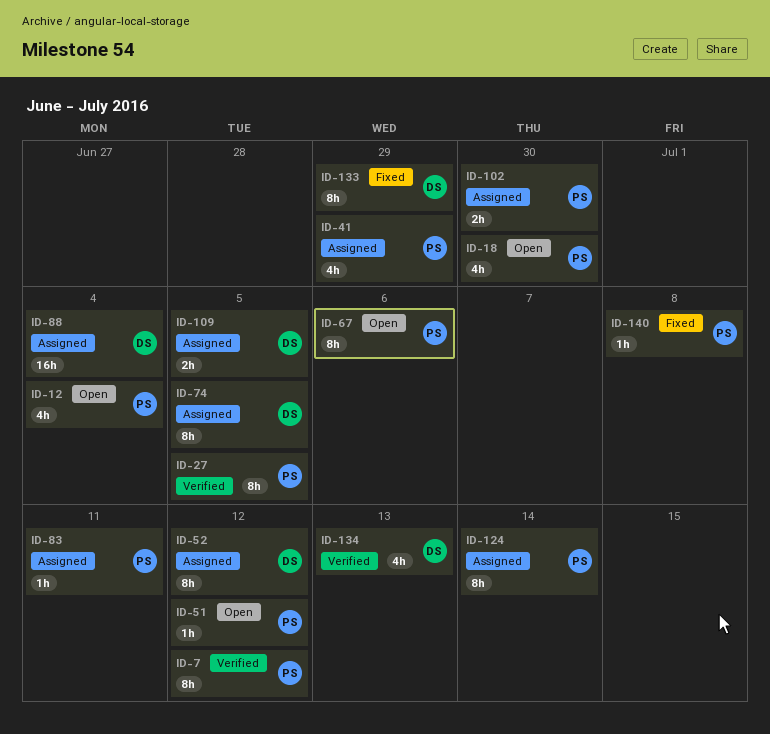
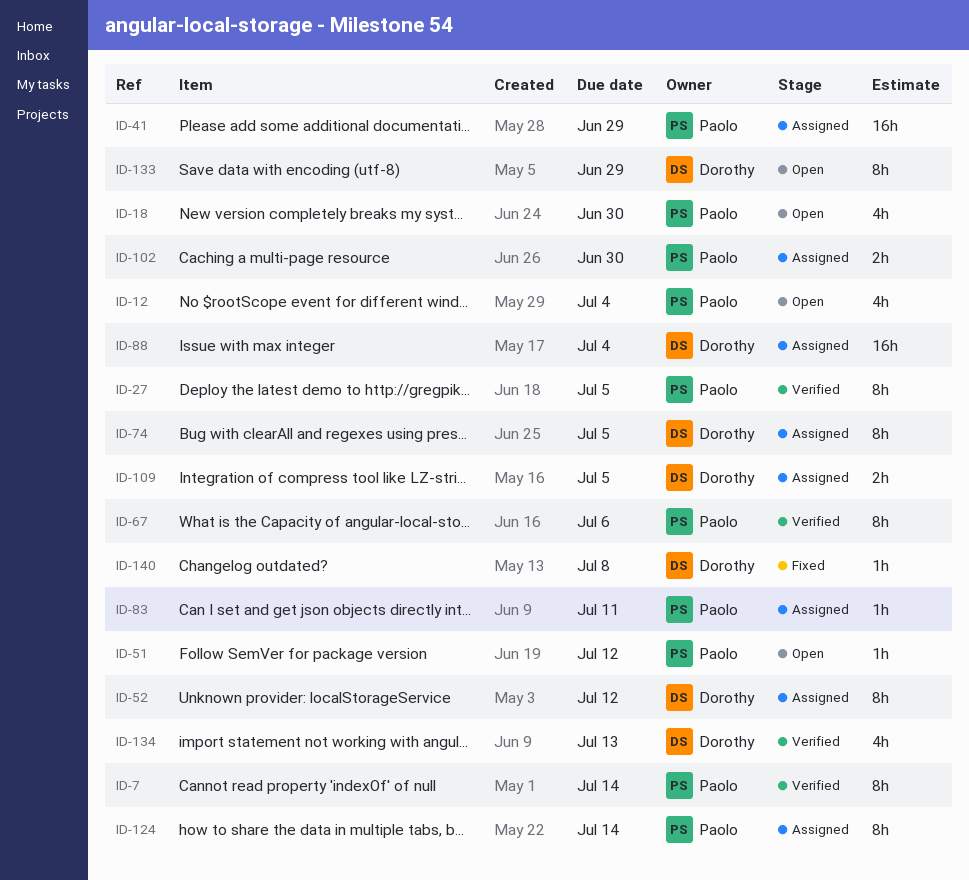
ID-7, due: Jul 12 -> Jul 14
ID-41, estimate: 4h -> 16h
ID-67, status: Open -> Verified
ID-133, status: Fixed -> Open
ID-140, owner: Paolo -> Dorothy

